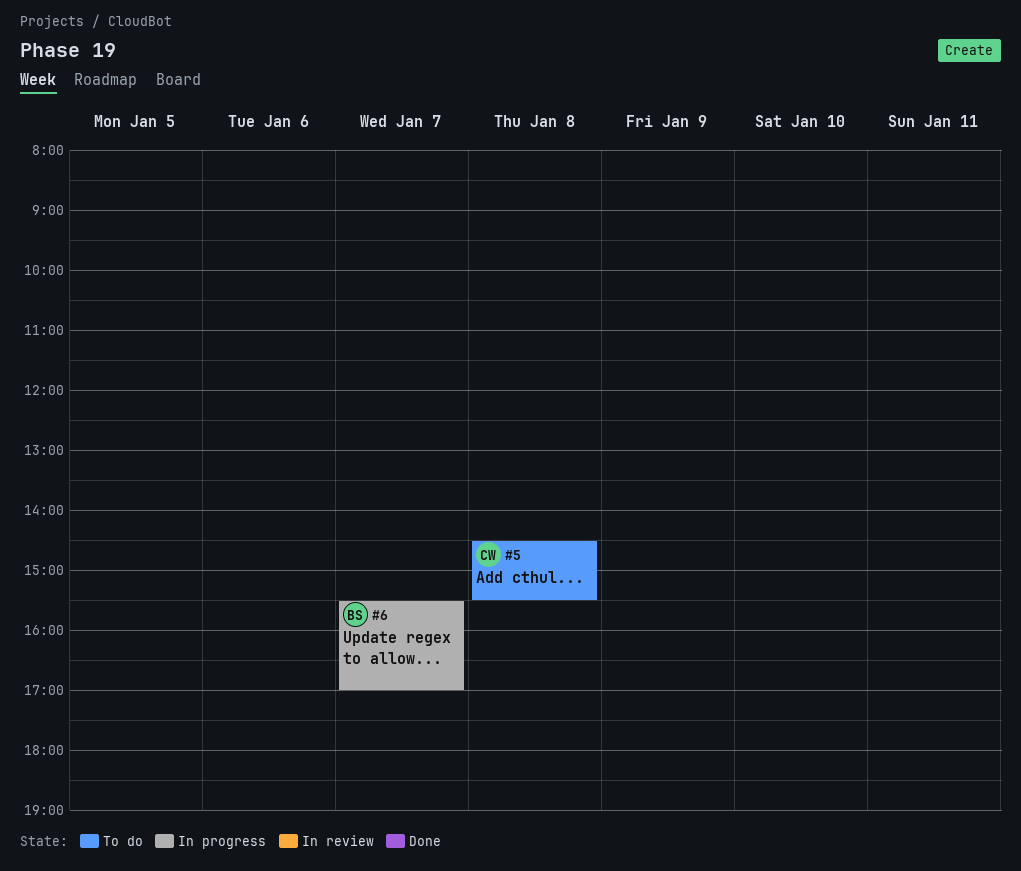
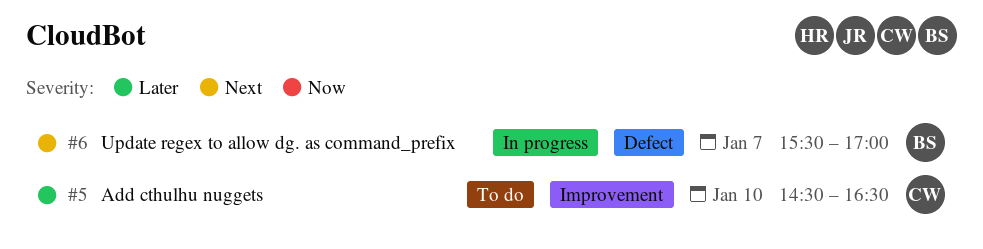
#5, day: Jan 8 -> Jan 10
#5, ends: 15:30 -> 16:30

